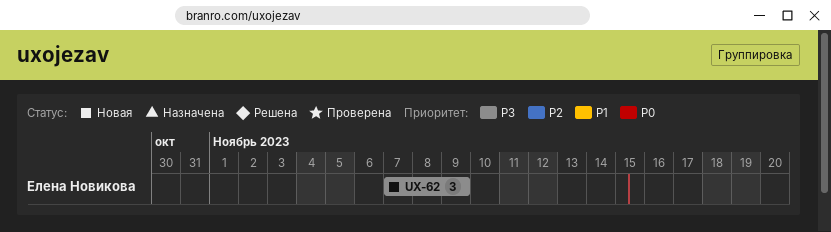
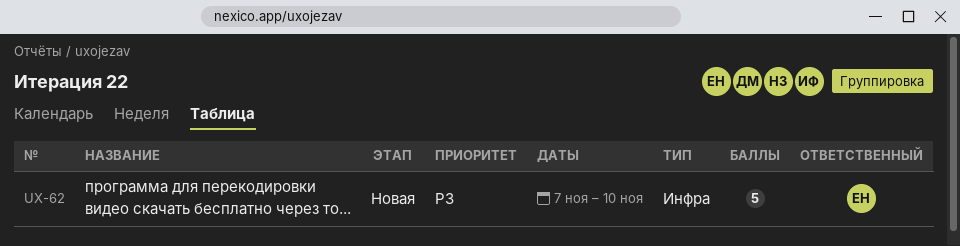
UX-62, estimate: 3 -> 5
UX-62, due: Nov 9 -> Nov 10

